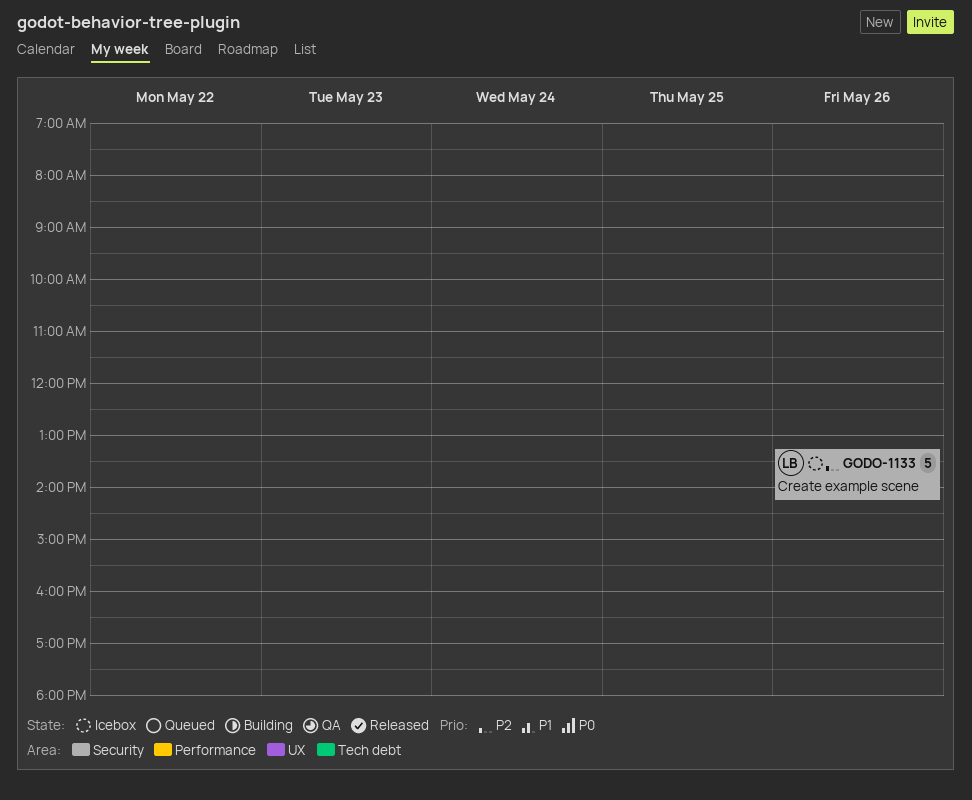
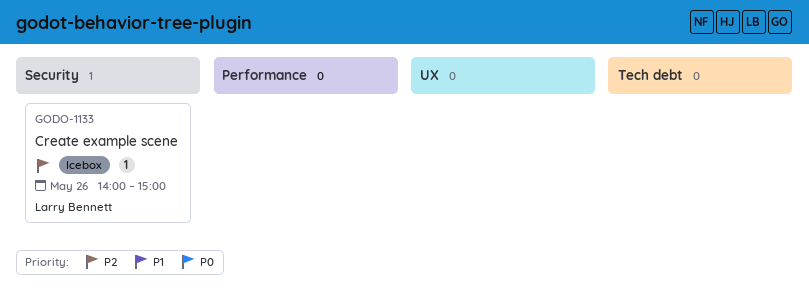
GODO-1133, estimate: 5 -> 1
GODO-1133, begins: 13:15 -> 14:00
GODO-1133, ends: 14:15 -> 15:00

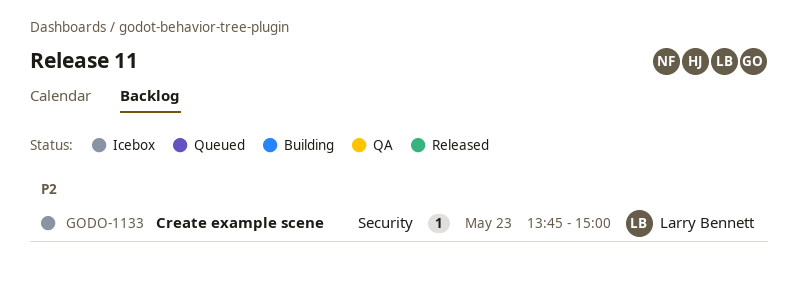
GODO-1133, day: May 26 -> May 23
GODO-1133, begins: 14:00 -> 13:45

